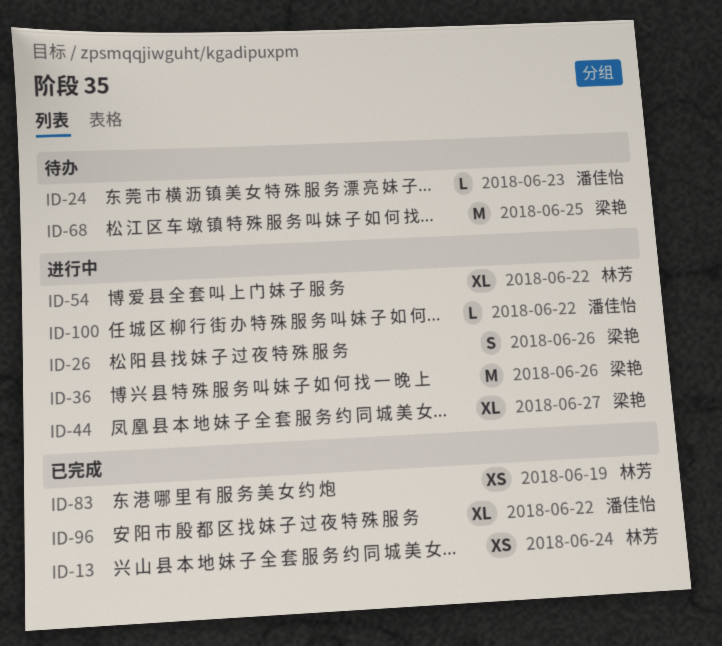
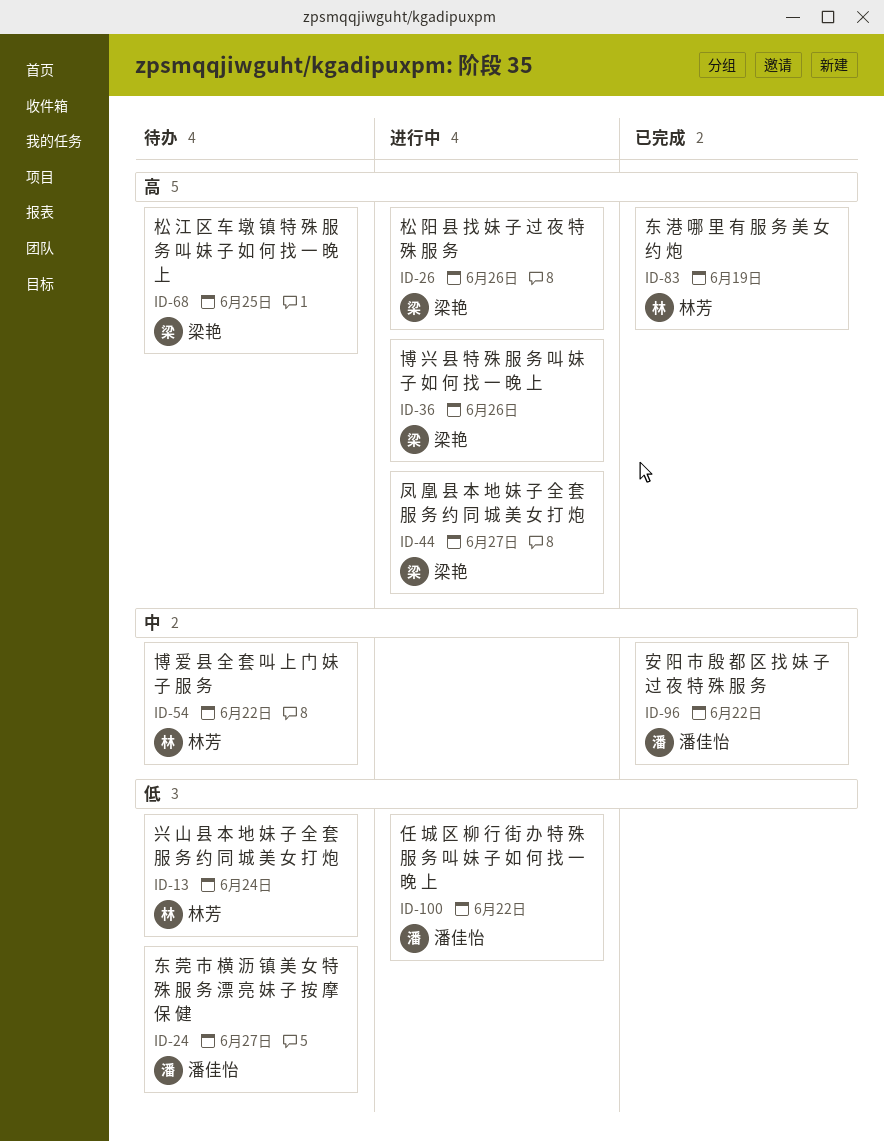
ID-13, status: 已完成 -> 待办
ID-24, due: Jun 23 -> Jun 27
ID-54, status: 进行中 -> 待办

